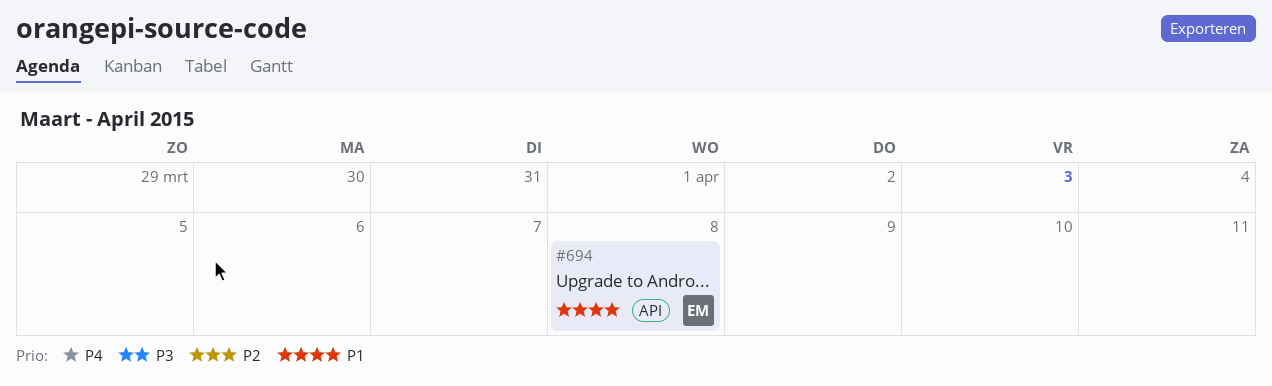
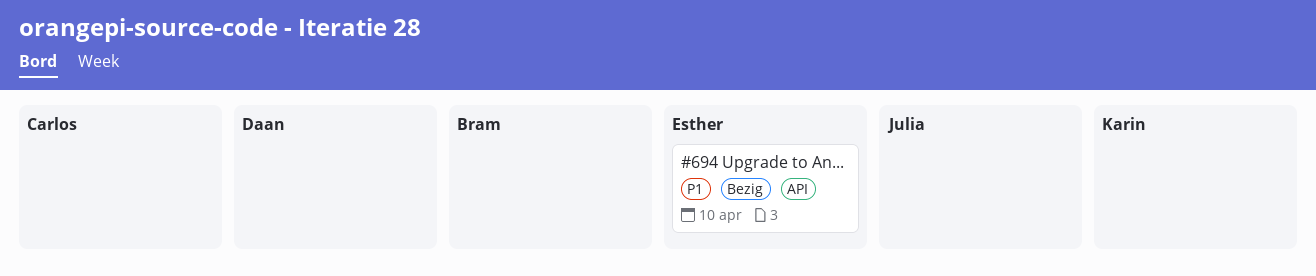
#694, due: Apr 8 -> Apr 10

